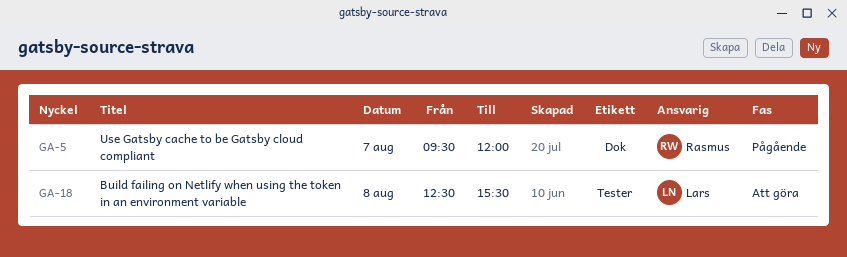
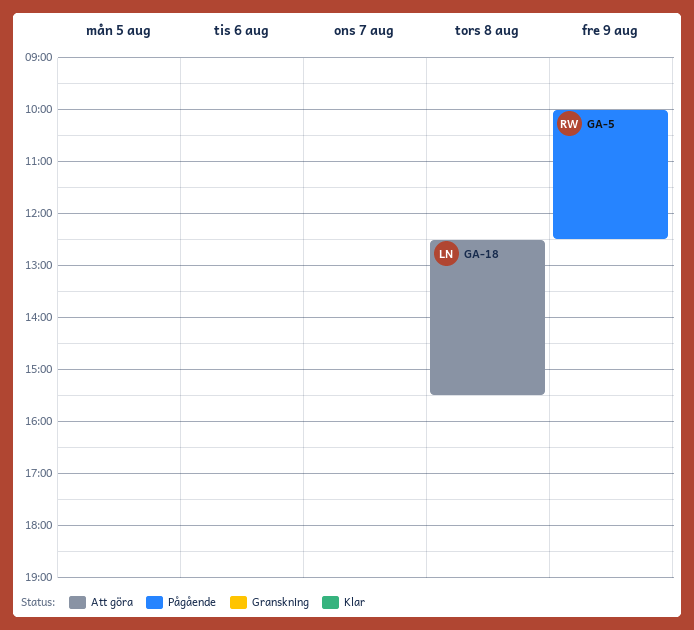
GA-5, day: Aug 7 -> Aug 9
GA-5, begins: 09:30 -> 10:00
GA-5, ends: 12:00 -> 12:30

